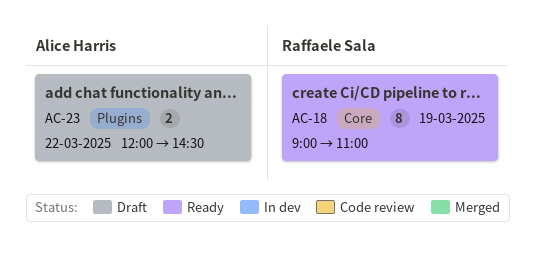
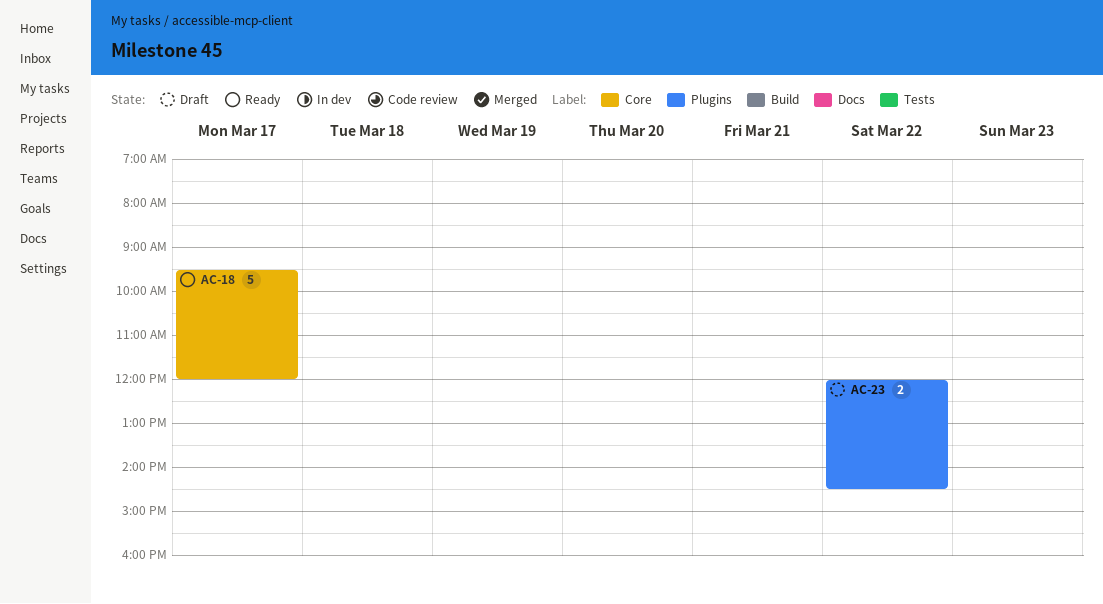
AC-18, estimate: 8 -> 5
AC-18, day: Mar 19 -> Mar 17
AC-18, begins: 09:00 -> 09:30
AC-18, ends: 11:00 -> 12:00

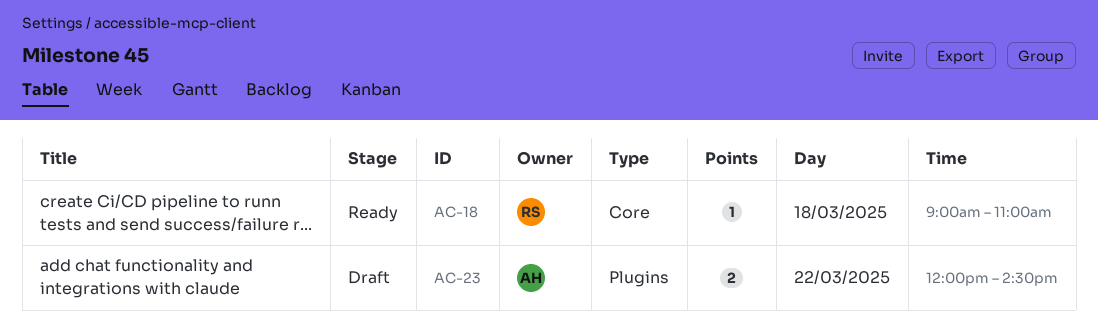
AC-18, estimate: 5 -> 1
AC-18, day: Mar 17 -> Mar 18
AC-18, begins: 09:30 -> 09:00
AC-18, ends: 12:00 -> 11:00

